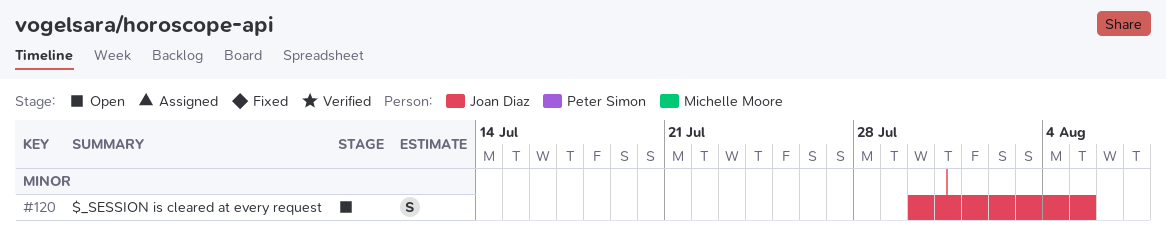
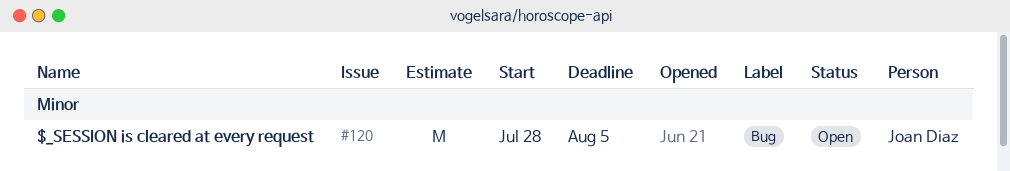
#120, estimate: S -> M
#120, start: Jul 30 -> Jul 28

